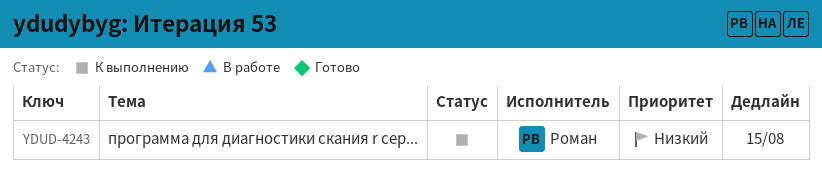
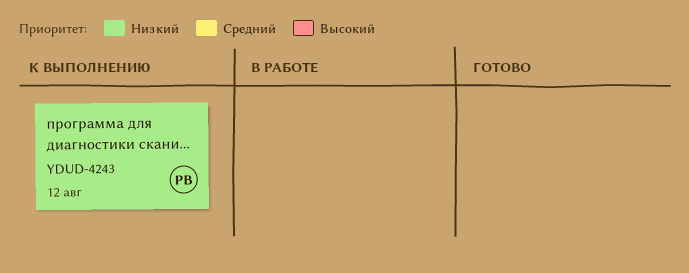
YDUD-4243, due: Aug 15 -> Aug 12

